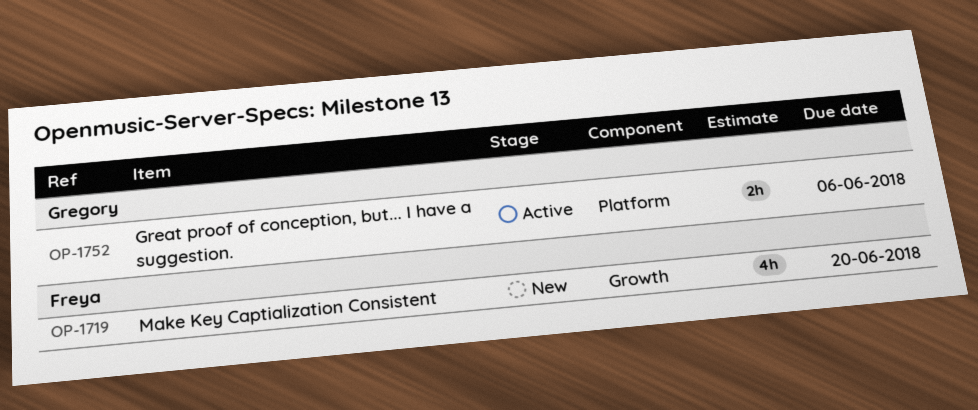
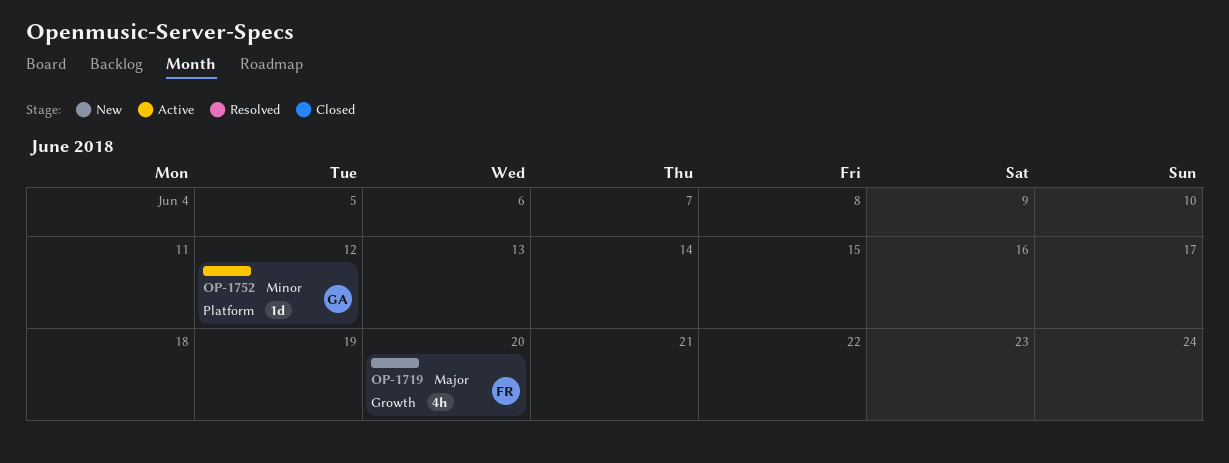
OP-1752, estimate: 2h -> 1d
OP-1752, due: Jun 6 -> Jun 12

